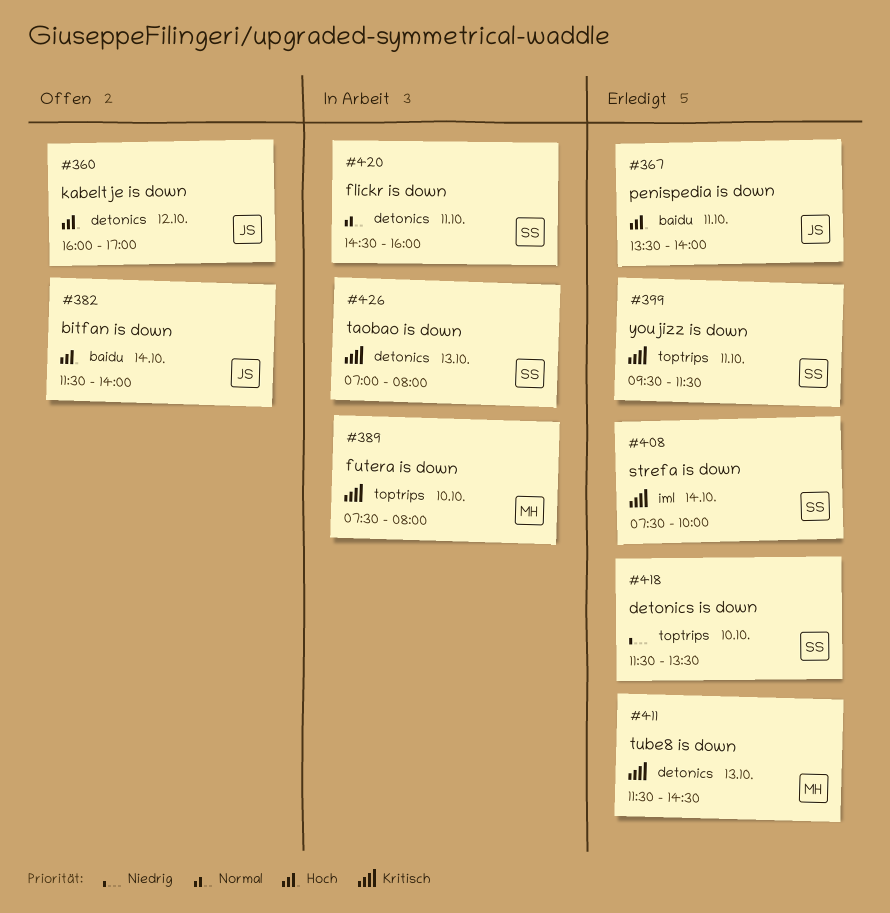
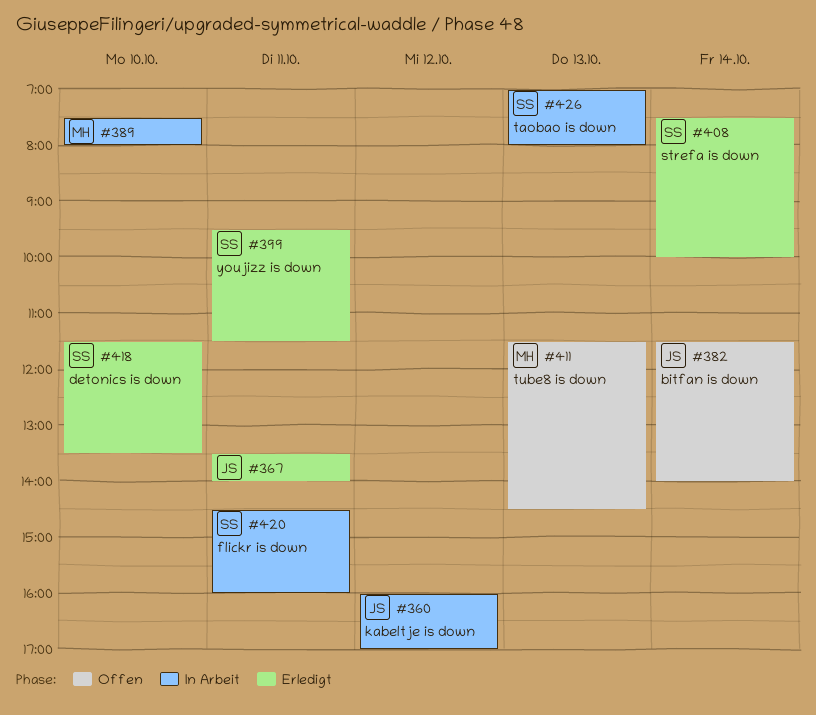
#360, status: Offen -> In Arbeit
#411, status: Erledigt -> Offen

